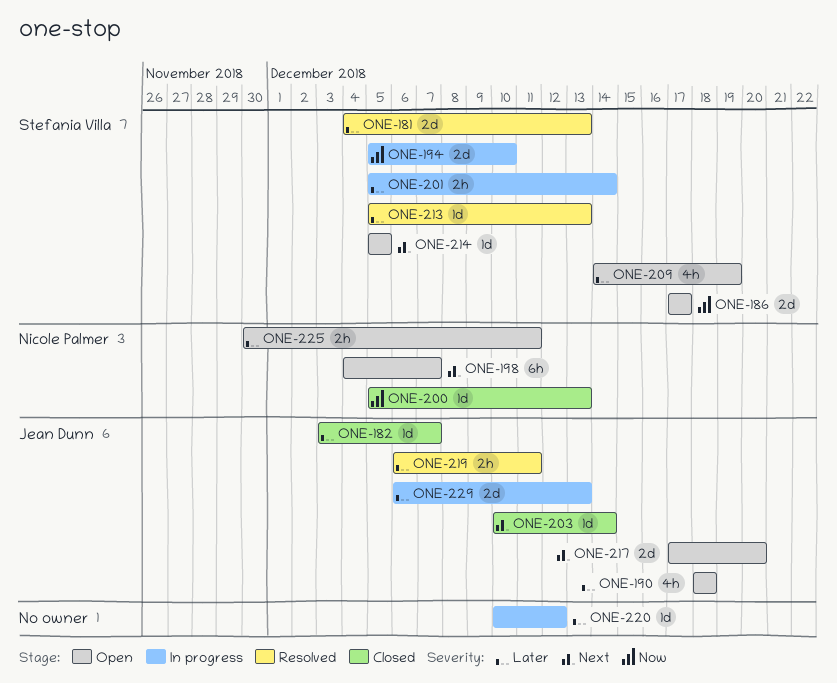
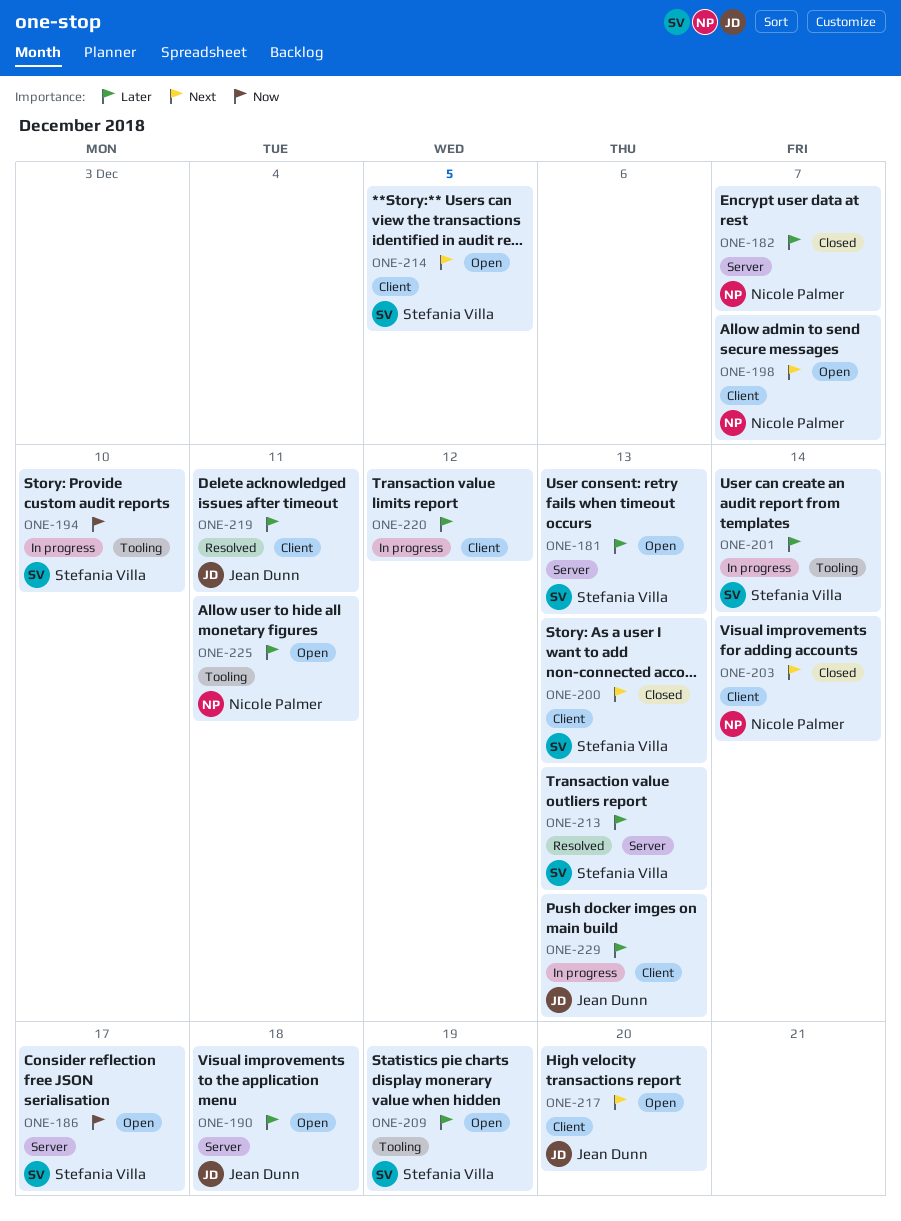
ONE-181, status: Resolved -> Open
ONE-182, owner: Jean Dunn -> Nicole Palmer
ONE-200, owner: Nicole Palmer -> Stefania Villa
ONE-200, priority: Now -> Next
ONE-203, owner: Jean Dunn -> Nicole Palmer

